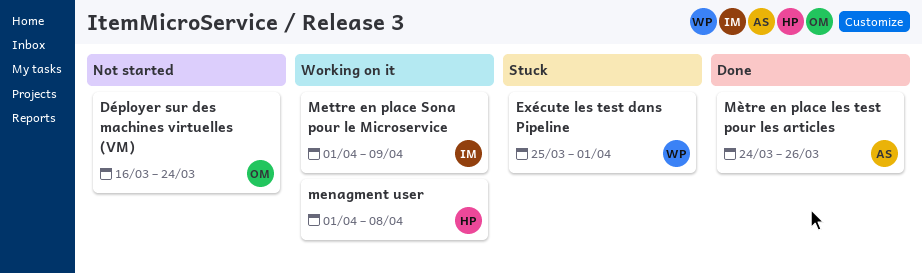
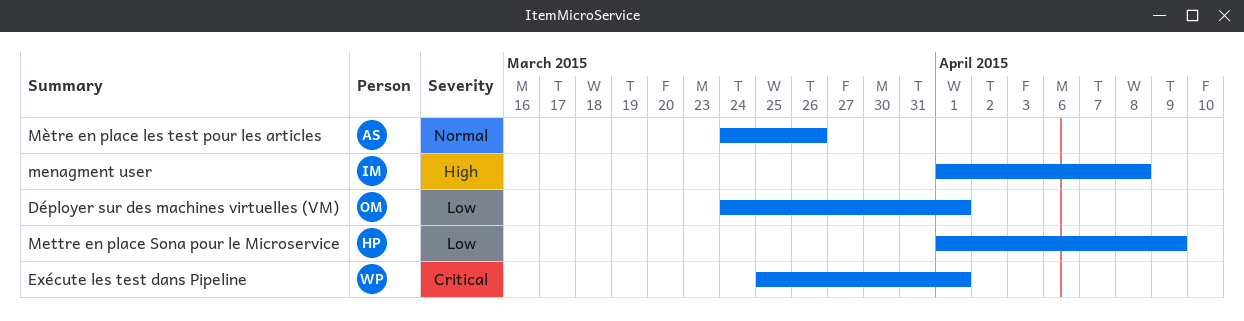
Déployer sur des machines virtuelles (VM), start: Mar 16 -> Mar 24
Déployer sur des machines virtuelles (VM), due: Mar 24 -> Apr 1
menagment user, owner: HP -> IM
Mettre en place Sona pour le Microservice, owner: IM -> HP

